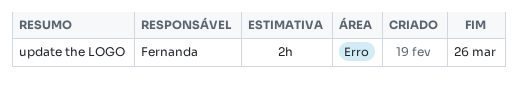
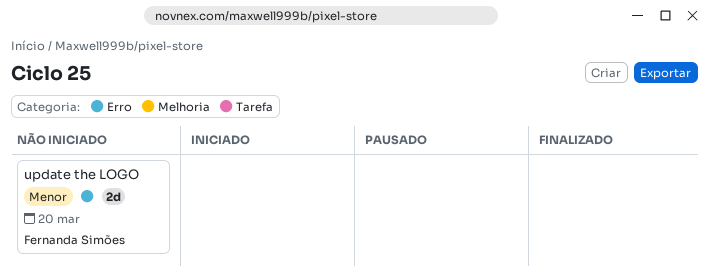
update the LOGO, estimate: 2h -> 2d
update the LOGO, due: Mar 26 -> Mar 20

